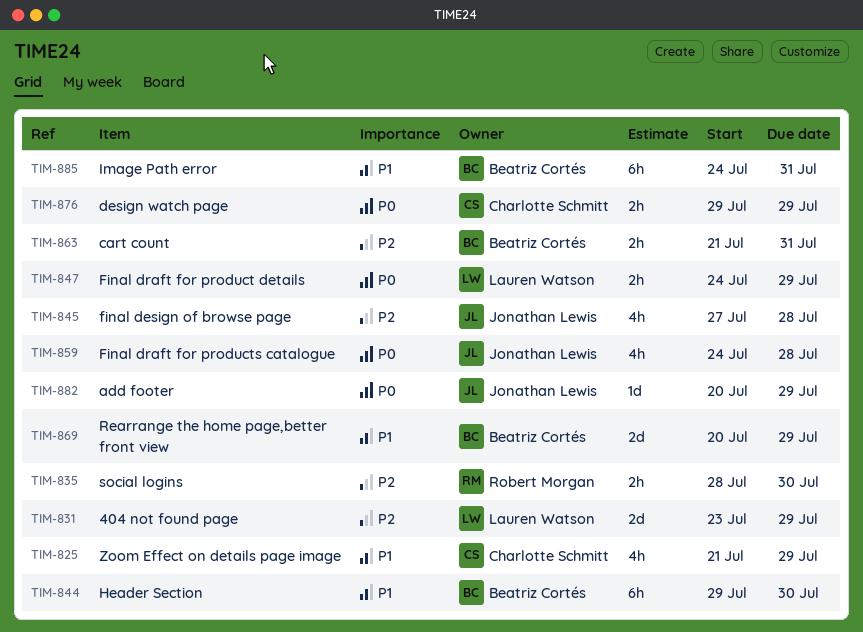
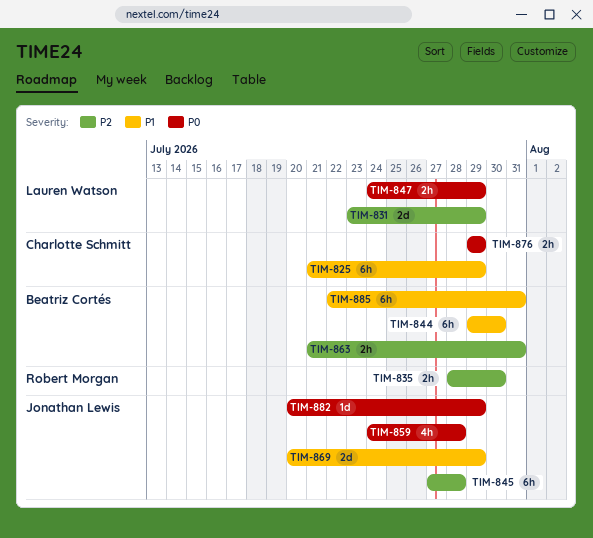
TIM-825, estimate: 4h -> 6h
TIM-845, estimate: 4h -> 6h
TIM-869, owner: Beatriz Cortés -> Jonathan Lewis
TIM-885, start: Jul 24 -> Jul 22

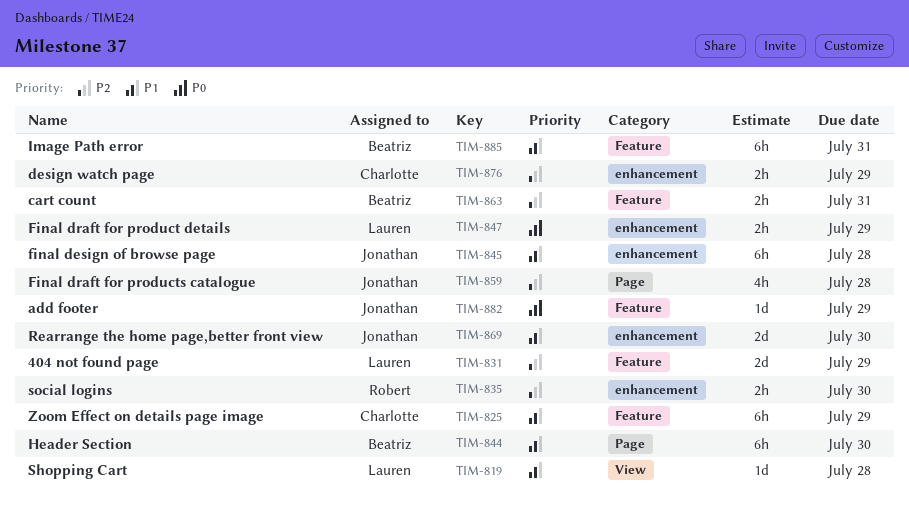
TIM-819: none -> present
TIM-845, priority: P2 -> P1
TIM-859, priority: P0 -> P2
TIM-869, due: Jul 29 -> Jul 30
TIM-876, priority: P0 -> P2

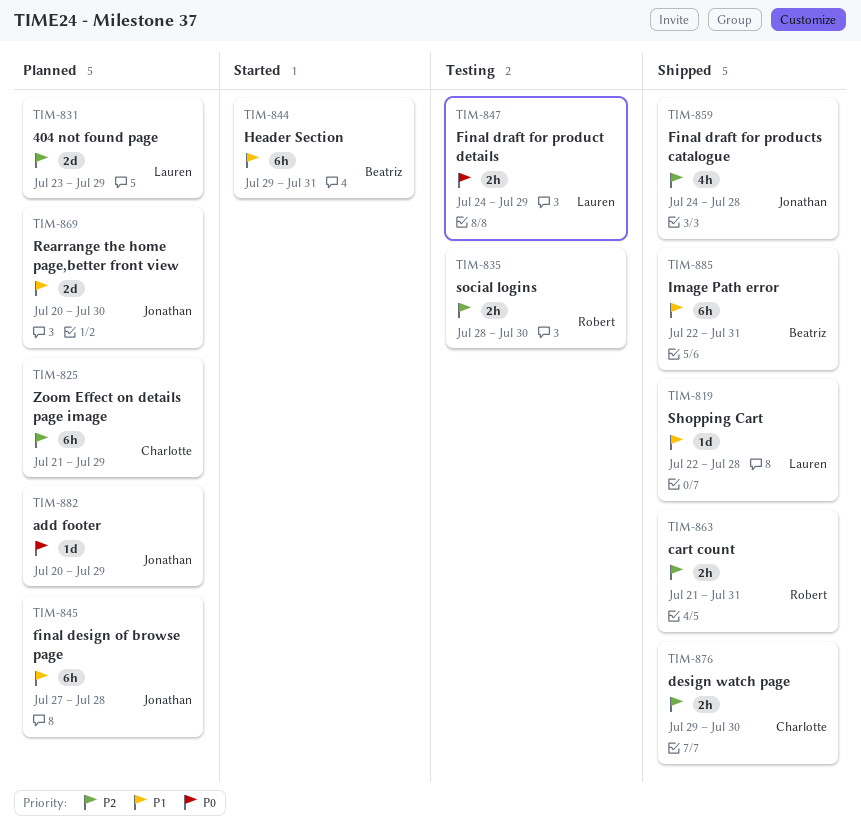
TIM-825, priority: P1 -> P2
TIM-844, due: Jul 30 -> Jul 31
TIM-863, owner: Beatriz -> Robert
TIM-876, due: Jul 29 -> Jul 30

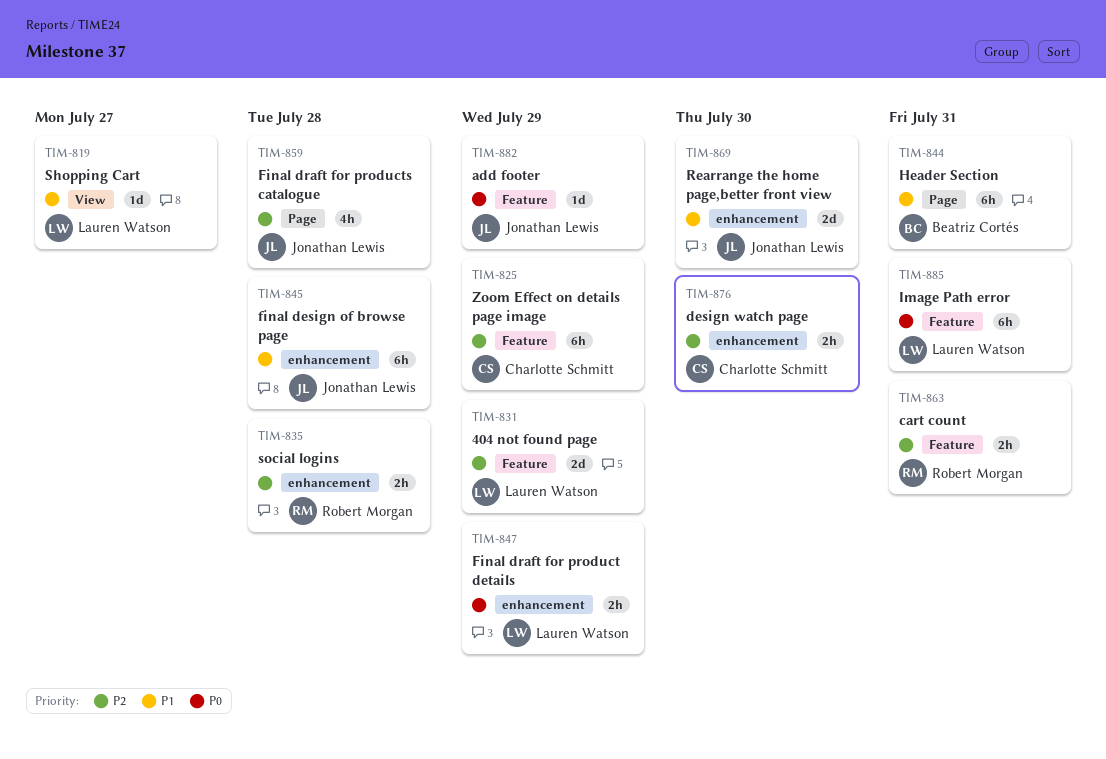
TIM-819, due: Jul 28 -> Jul 27
TIM-835, due: Jul 30 -> Jul 28
TIM-885, owner: Beatriz Cortés -> Lauren Watson
TIM-885, priority: P1 -> P0

